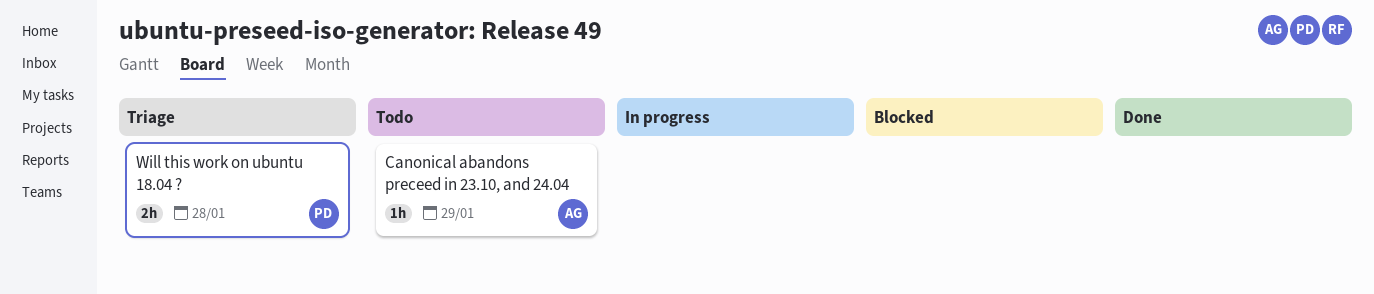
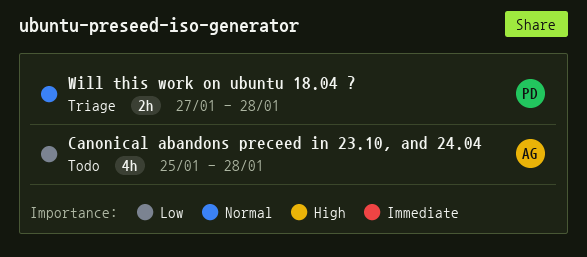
Canonical abandons preceed in 23.10, and 24.04, estimate: 1h -> 4h
Canonical abandons preceed in 23.10, and 24.04, due: Jan 29 -> Jan 28

